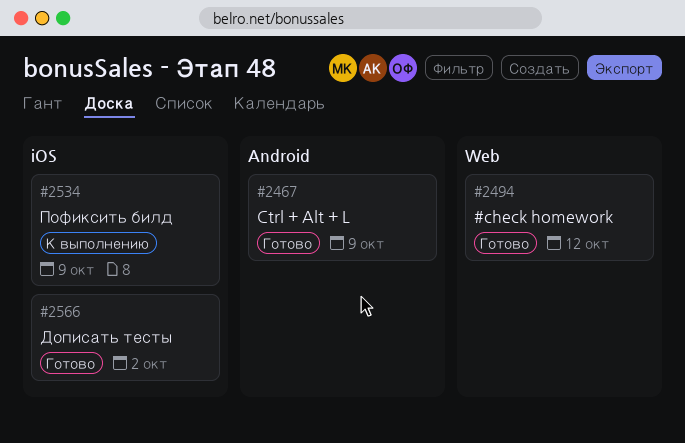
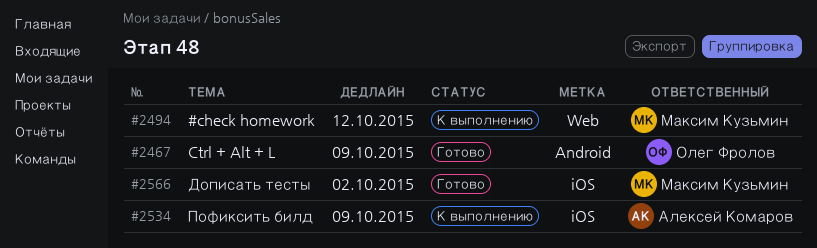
#2494, status: Готово -> К выполнению

